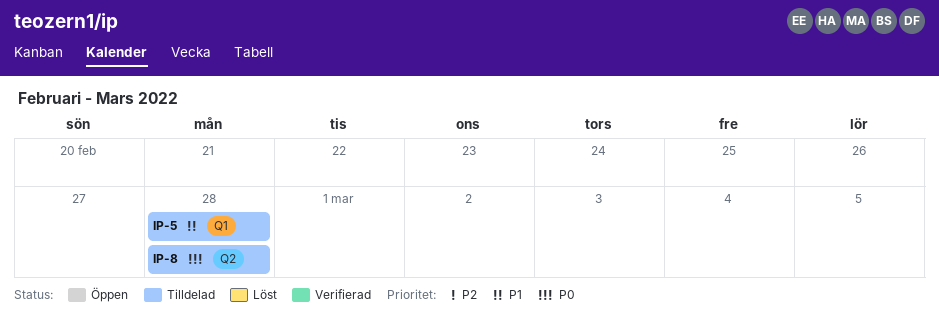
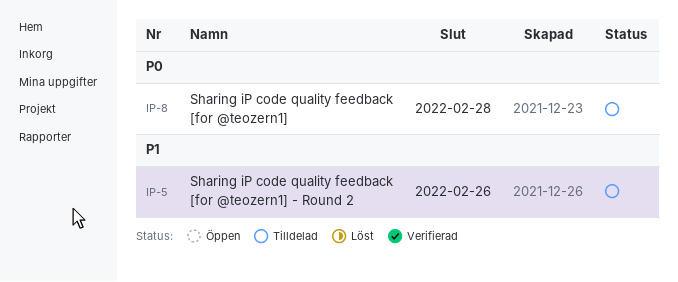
IP-5, due: Feb 28 -> Feb 26

